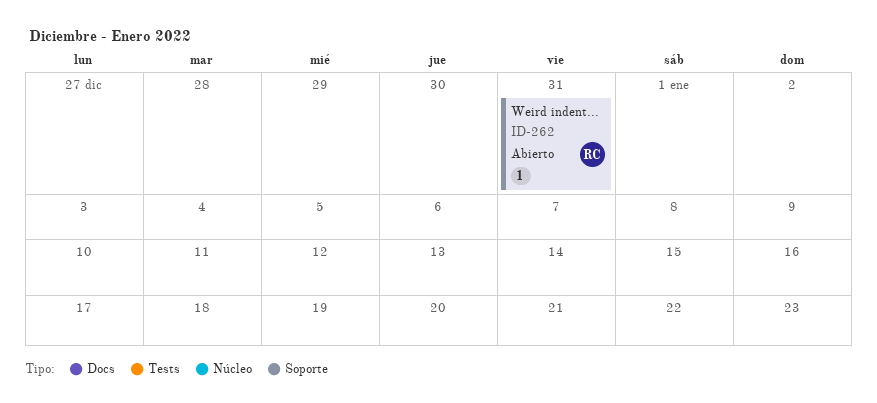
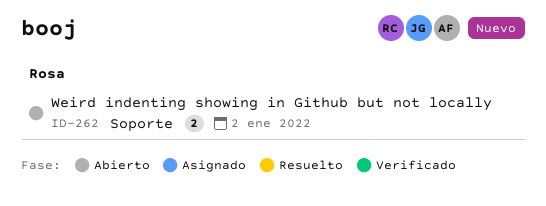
ID-262, estimate: 1 -> 2
ID-262, due: Dec 31 -> Jan 2

